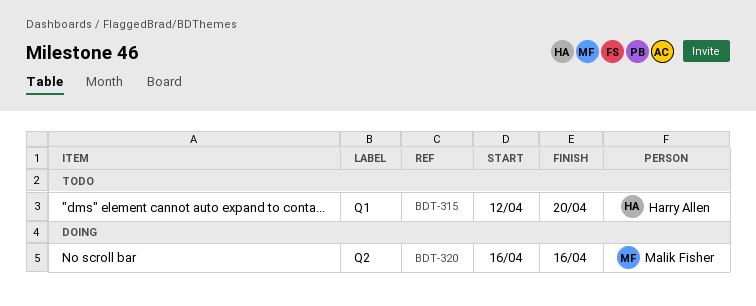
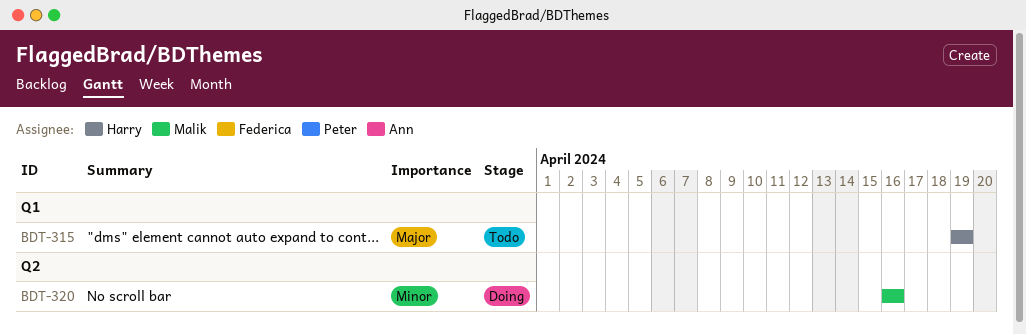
BDT-315, start: Apr 12 -> Apr 19
BDT-315, due: Apr 20 -> Apr 19

